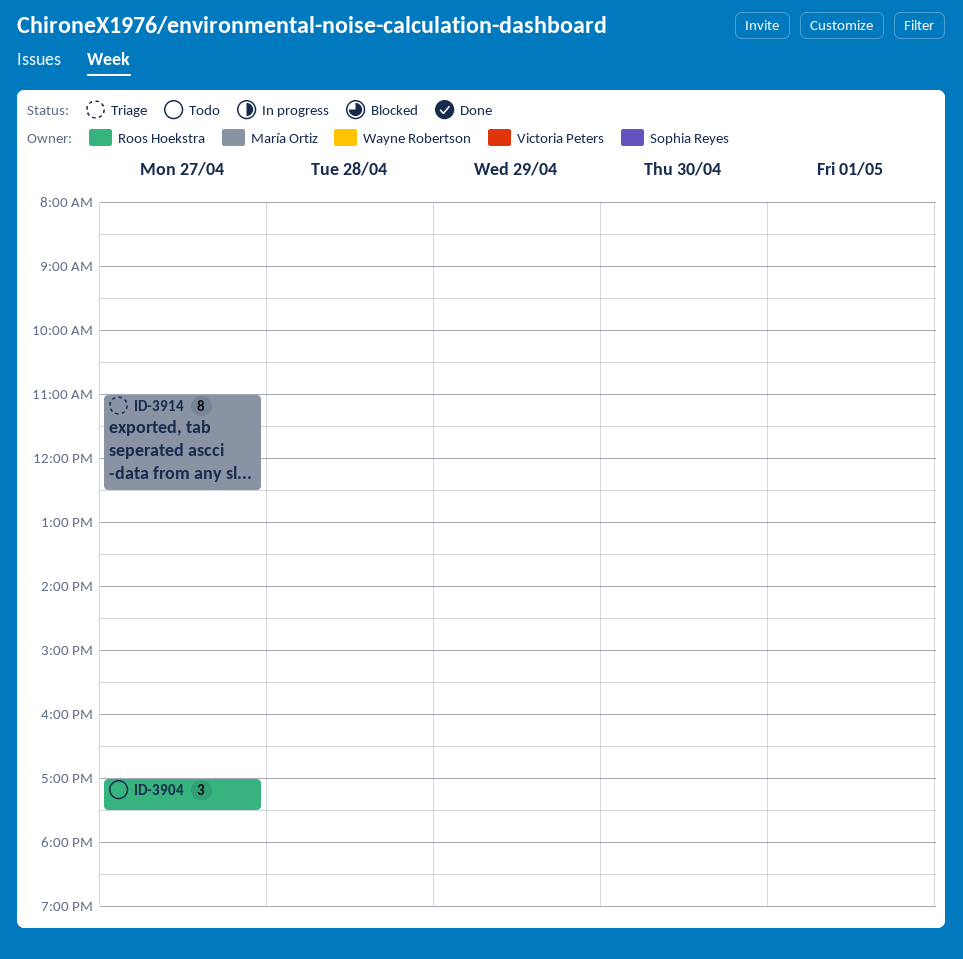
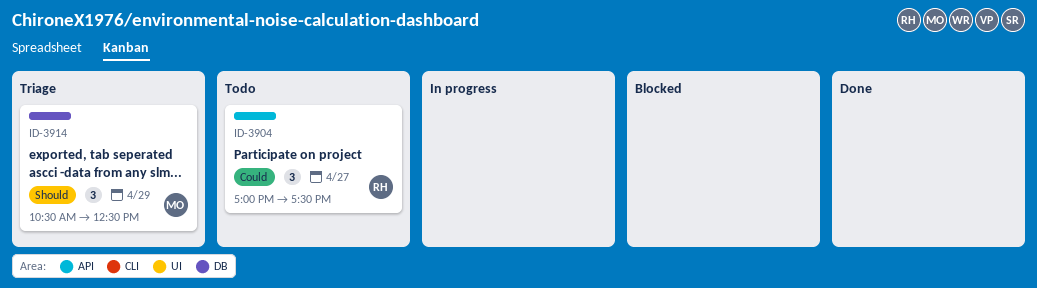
ID-3914, estimate: 8 -> 3
ID-3914, day: Apr 27 -> Apr 29
ID-3914, begins: 11:00 -> 10:30

